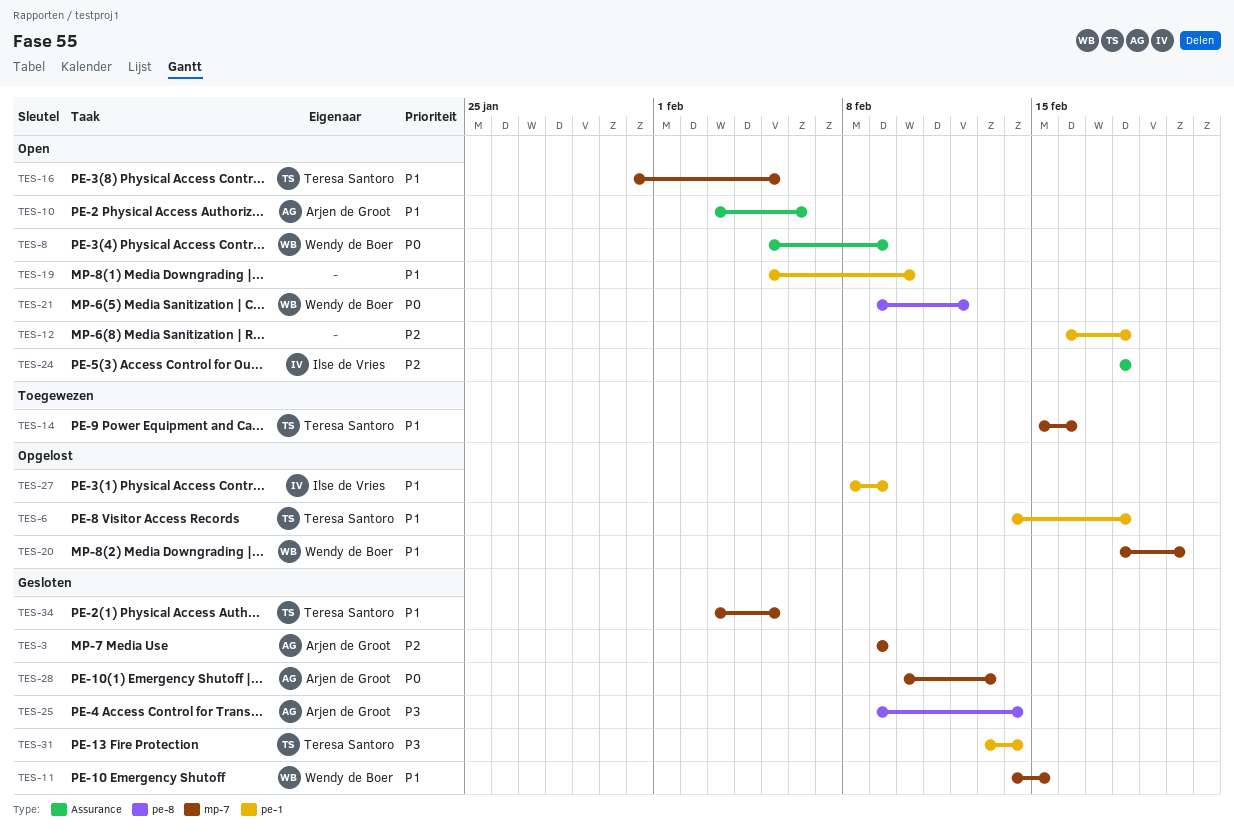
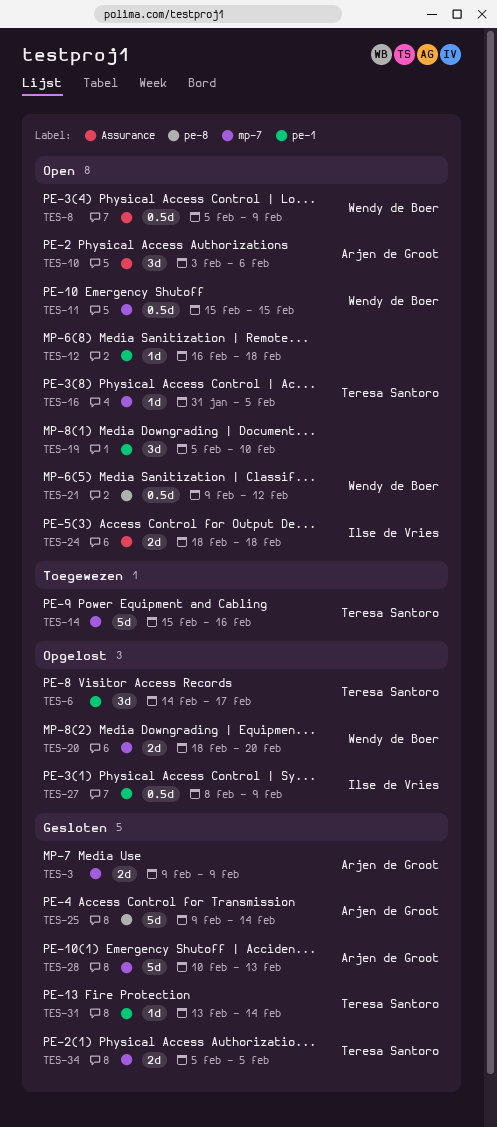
TES-6, due: Feb 18 -> Feb 17
TES-11, status: Gesloten -> Open
TES-11, start: Feb 14 -> Feb 15
TES-34, start: Feb 3 -> Feb 5

